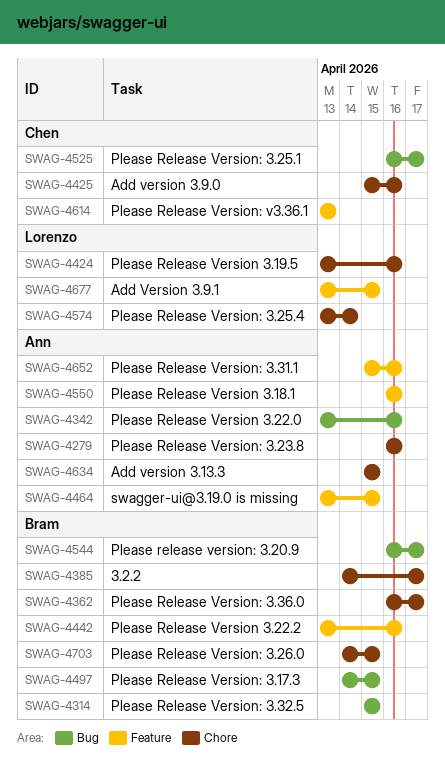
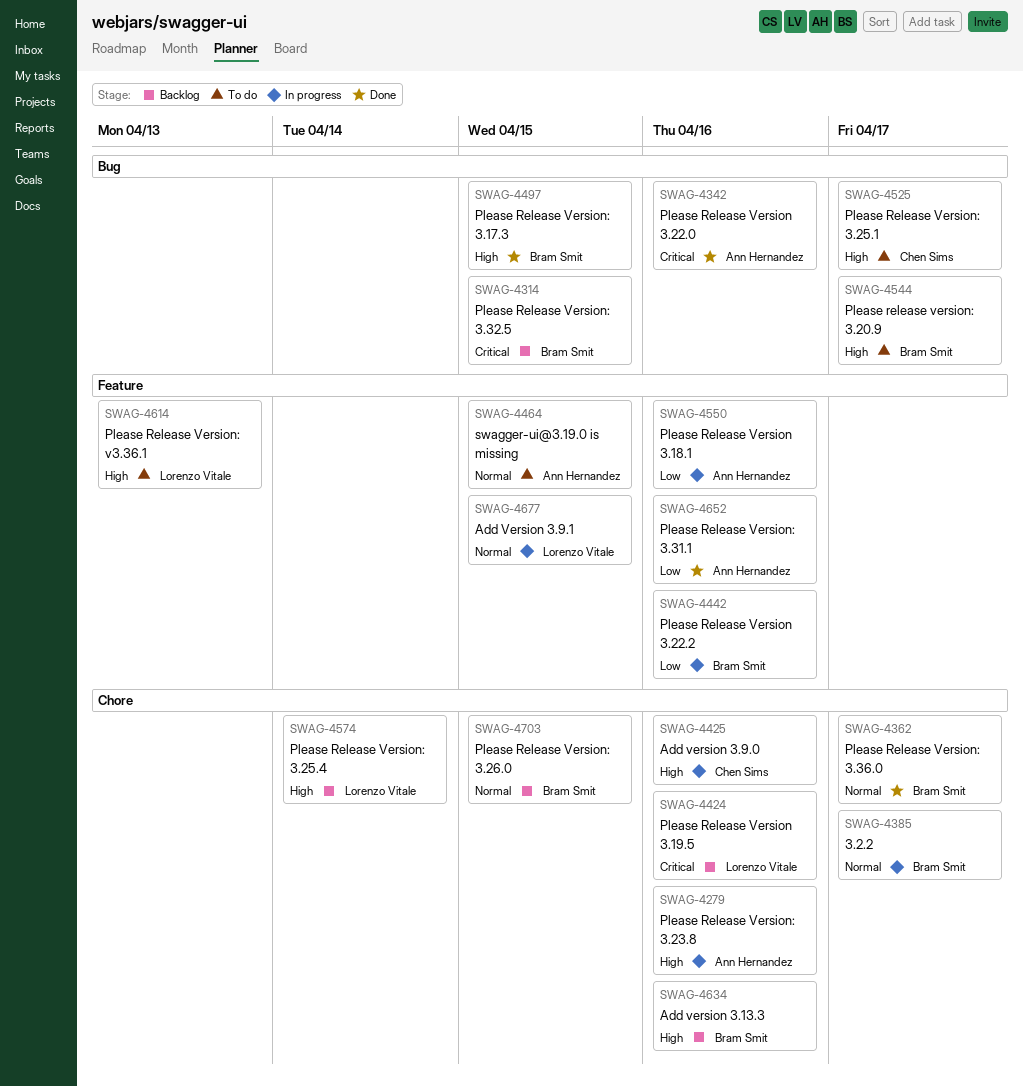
SWAG-4614, owner: Chen Sims -> Lorenzo Vitale
SWAG-4634, owner: Ann Hernandez -> Bram Smit
SWAG-4634, due: Apr 15 -> Apr 16

